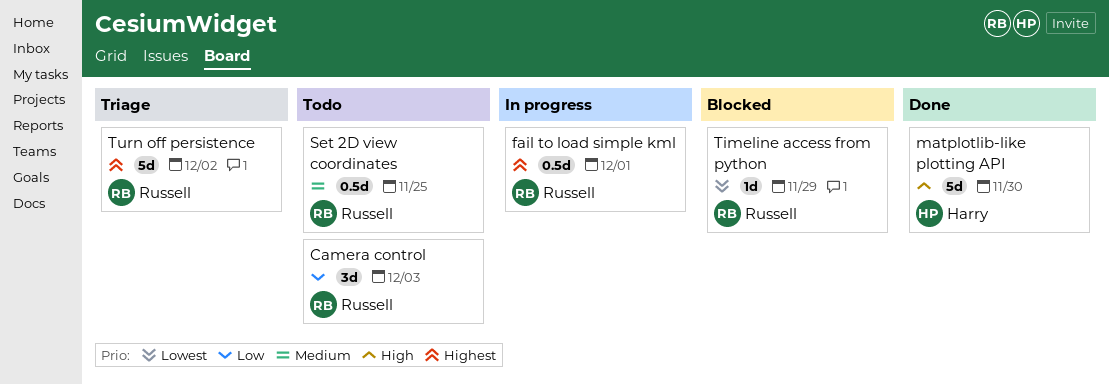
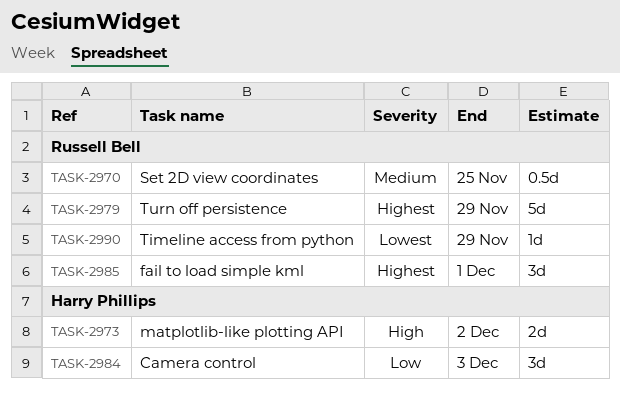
Camera control, owner: Russell Bell -> Harry Phillips
fail to load simple kml, estimate: 0.5d -> 3d
matplotlib-like plotting API, estimate: 5d -> 2d
matplotlib-like plotting API, due: Nov 30 -> Dec 2
Turn off persistence, due: Dec 2 -> Nov 29

